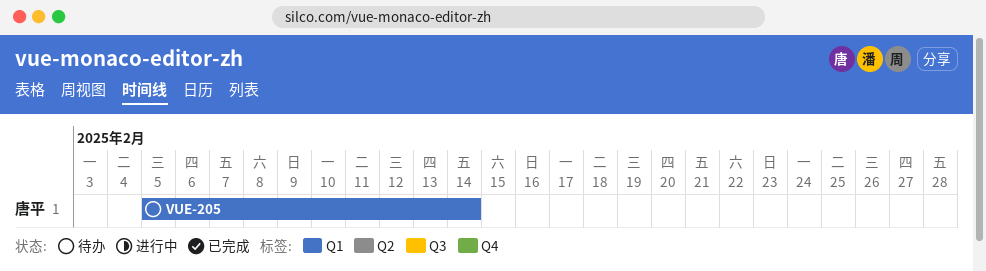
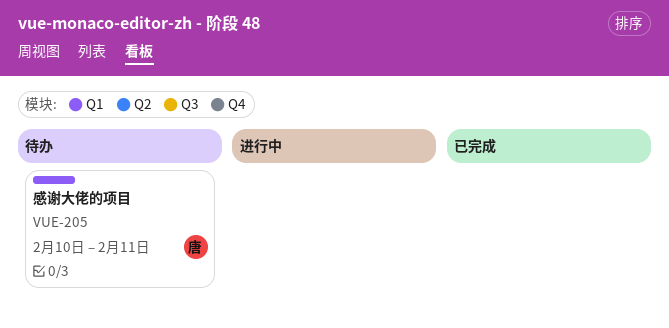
VUE-205, start: Feb 5 -> Feb 10
VUE-205, due: Feb 14 -> Feb 11

